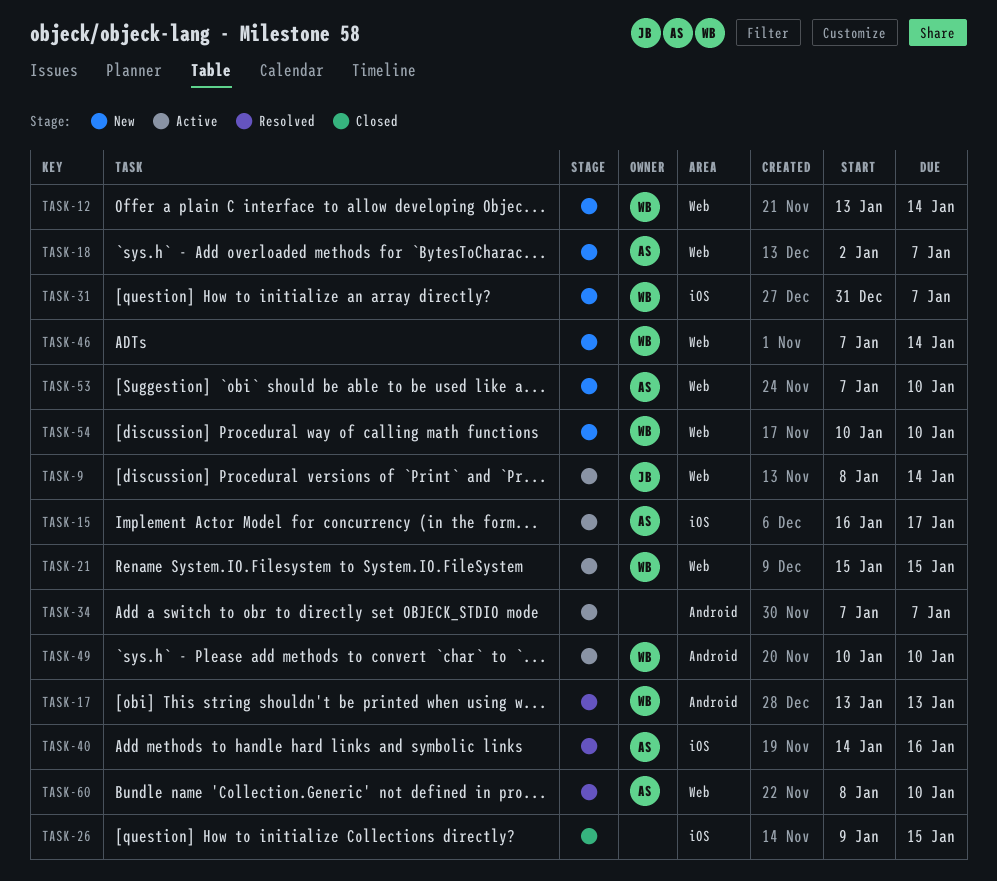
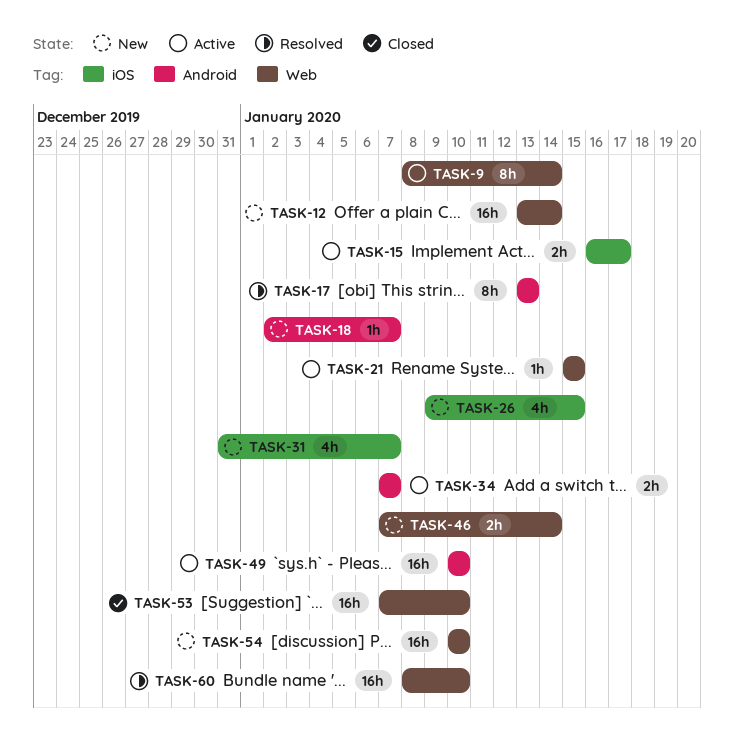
TASK-18, label: Web -> Android
TASK-26, status: Closed -> New
TASK-40: present -> none
TASK-53, status: New -> Closed

